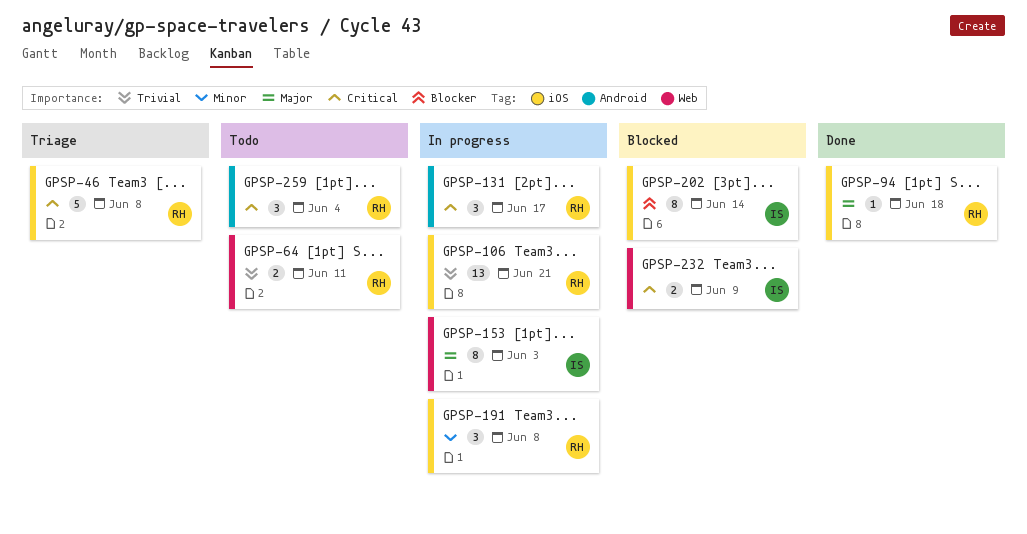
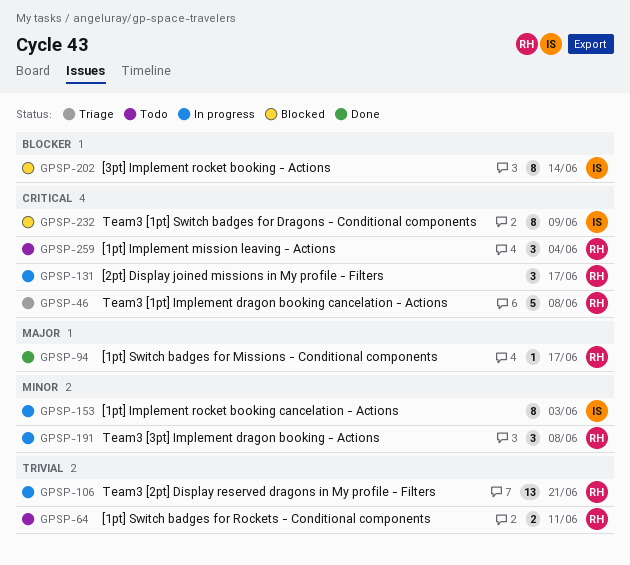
GPSP-94, due: Jun 18 -> Jun 17
GPSP-153, priority: Major -> Minor
GPSP-232, estimate: 2 -> 8

